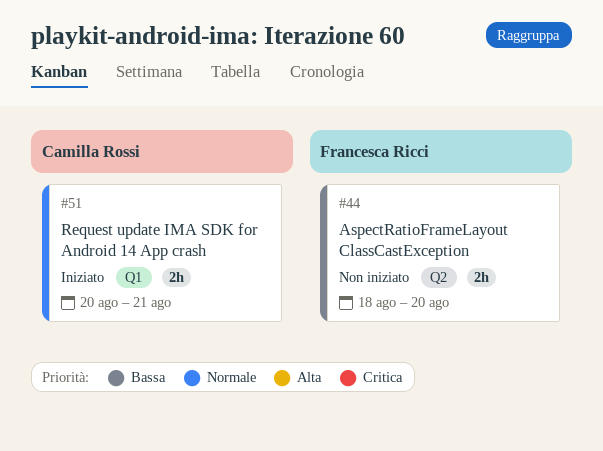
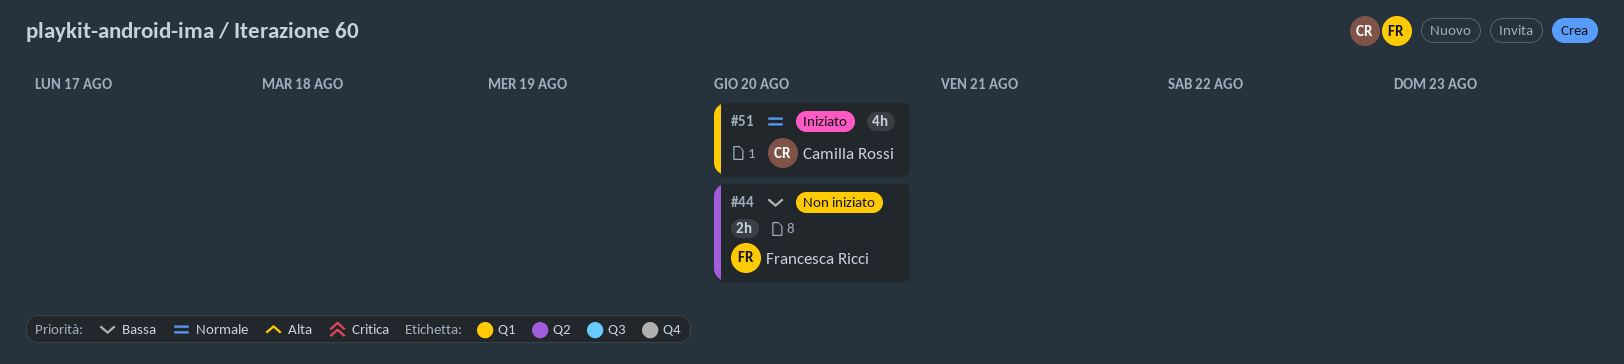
#51, estimate: 2h -> 4h
#51, due: Aug 21 -> Aug 20

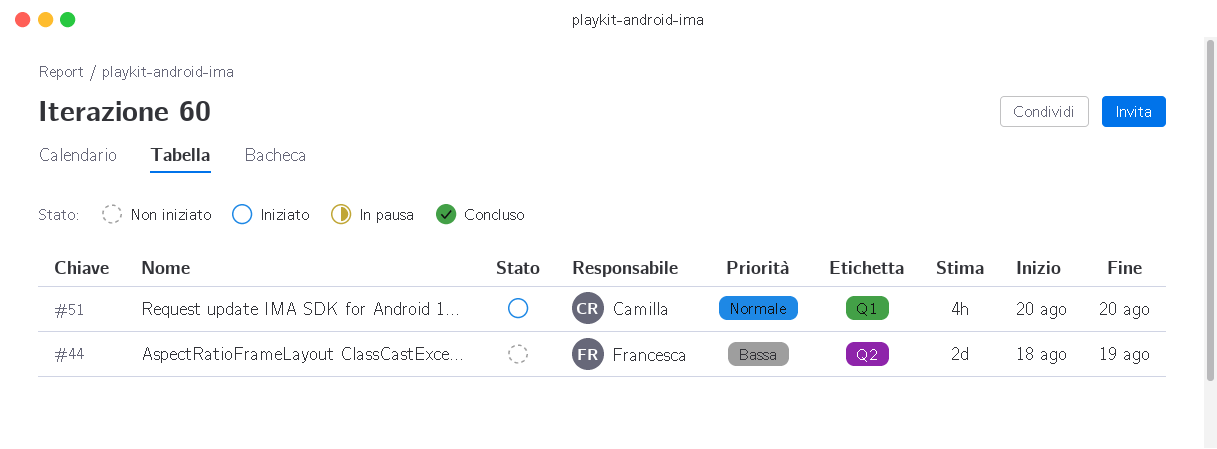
#44, estimate: 2h -> 2d
#44, due: Aug 20 -> Aug 19

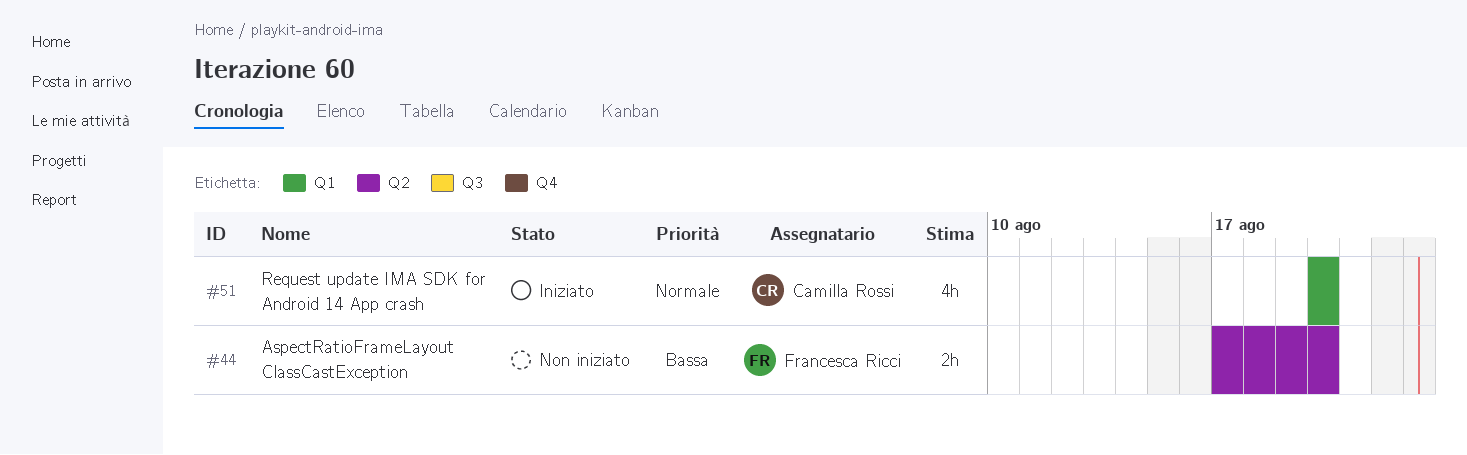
#44, estimate: 2d -> 2h
#44, start: Aug 18 -> Aug 17
#44, due: Aug 19 -> Aug 20

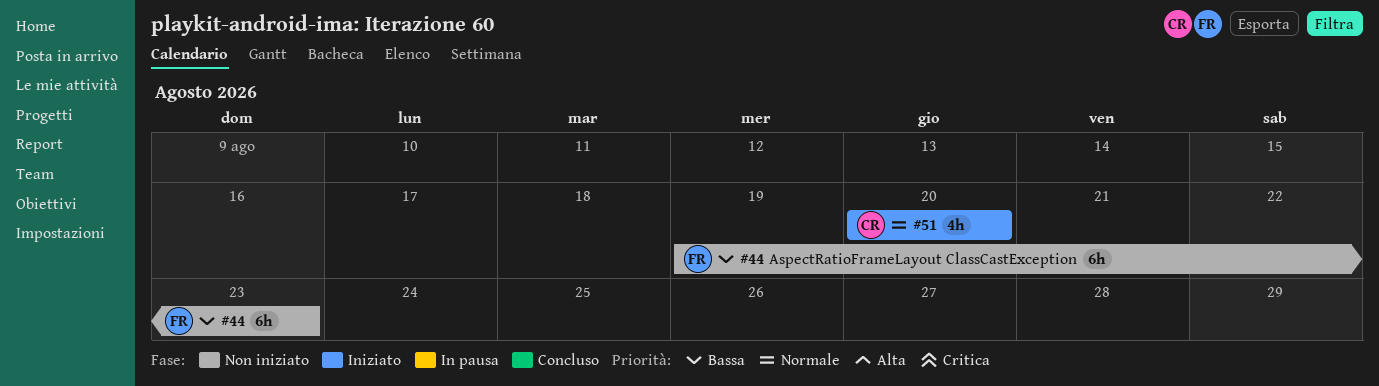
#44, estimate: 2h -> 6h
#44, start: Aug 17 -> Aug 19
#44, due: Aug 20 -> Aug 23

